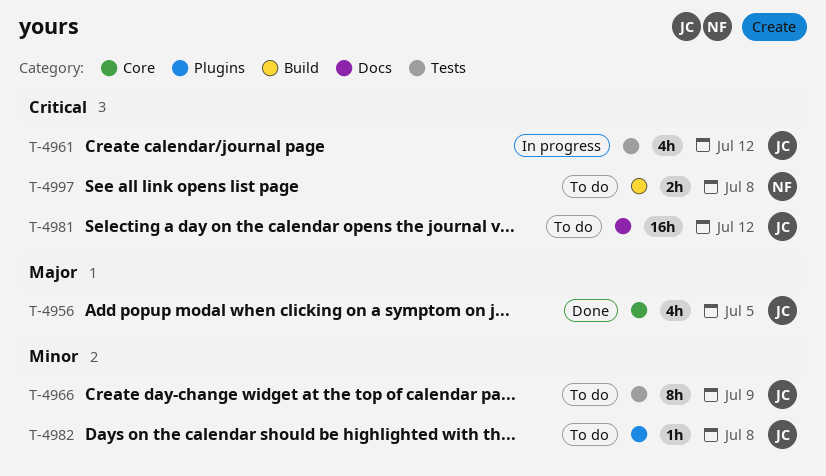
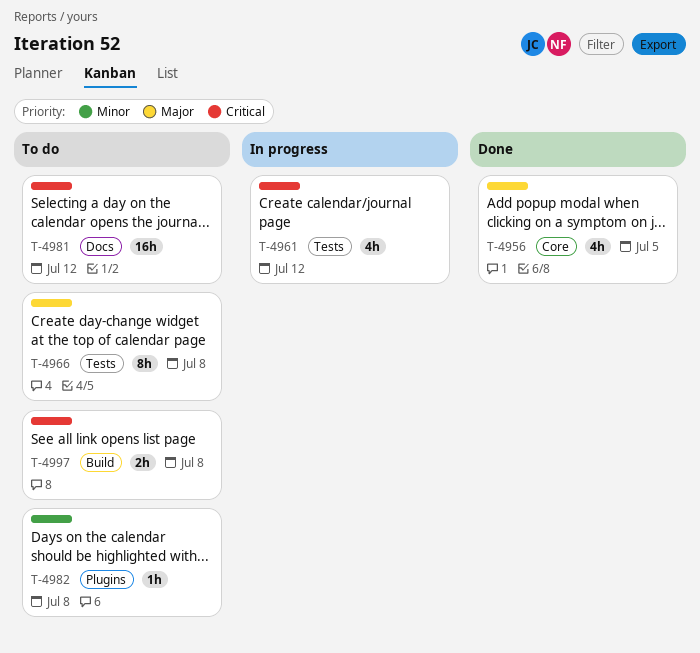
T-4966, priority: Minor -> Major
T-4966, due: Jul 9 -> Jul 8

